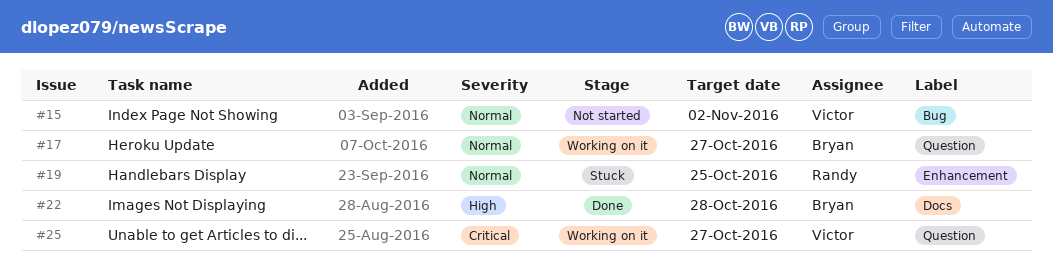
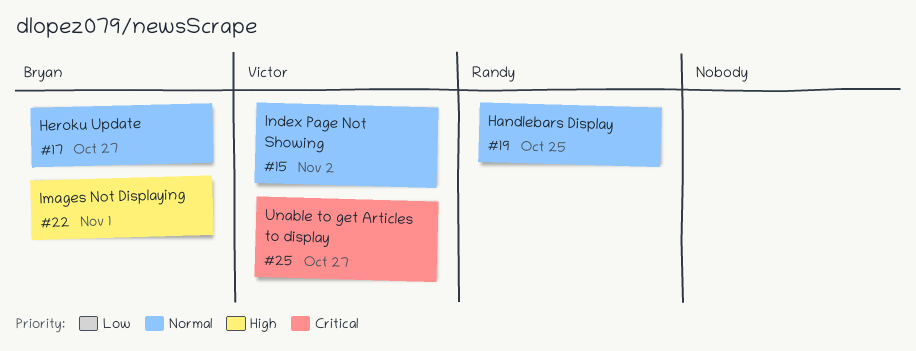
#22, due: Oct 28 -> Nov 1

